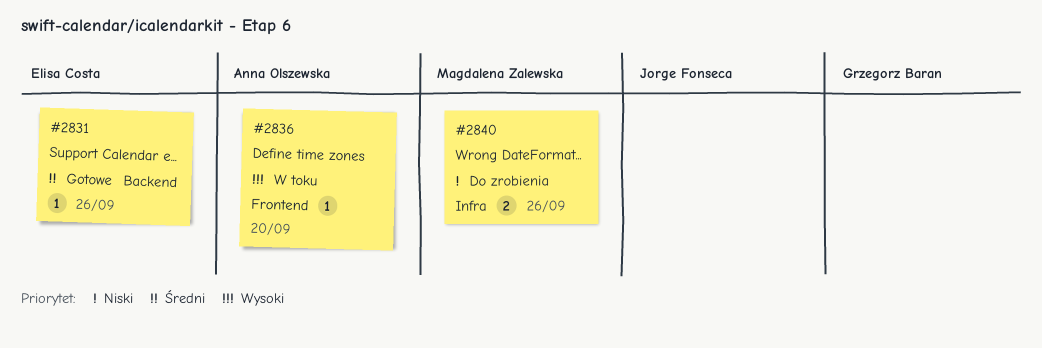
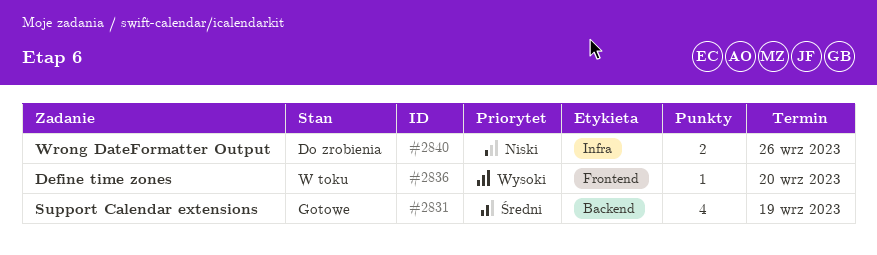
#2831, estimate: 1 -> 4
#2831, due: Sep 26 -> Sep 19

